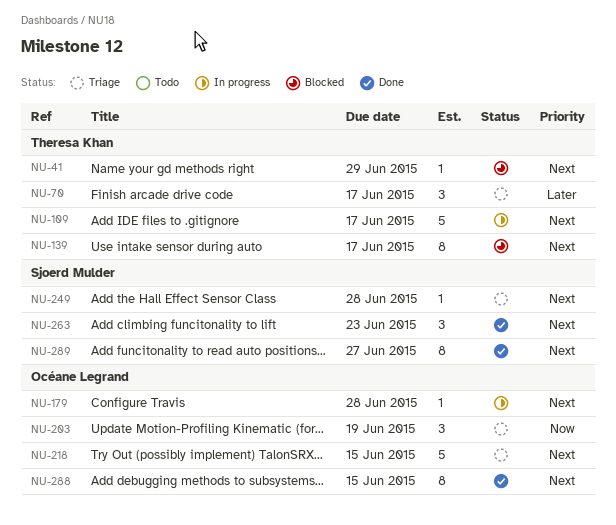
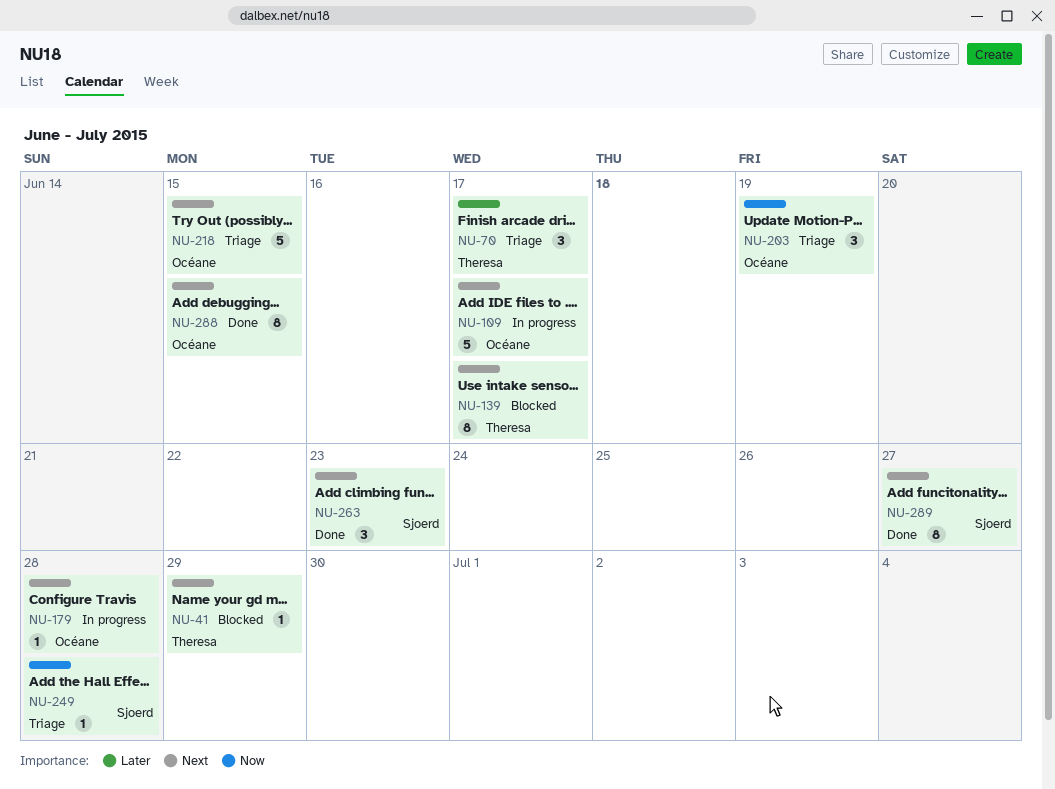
NU-109, owner: Theresa Khan -> Océane Legrand
NU-249, priority: Next -> Now

